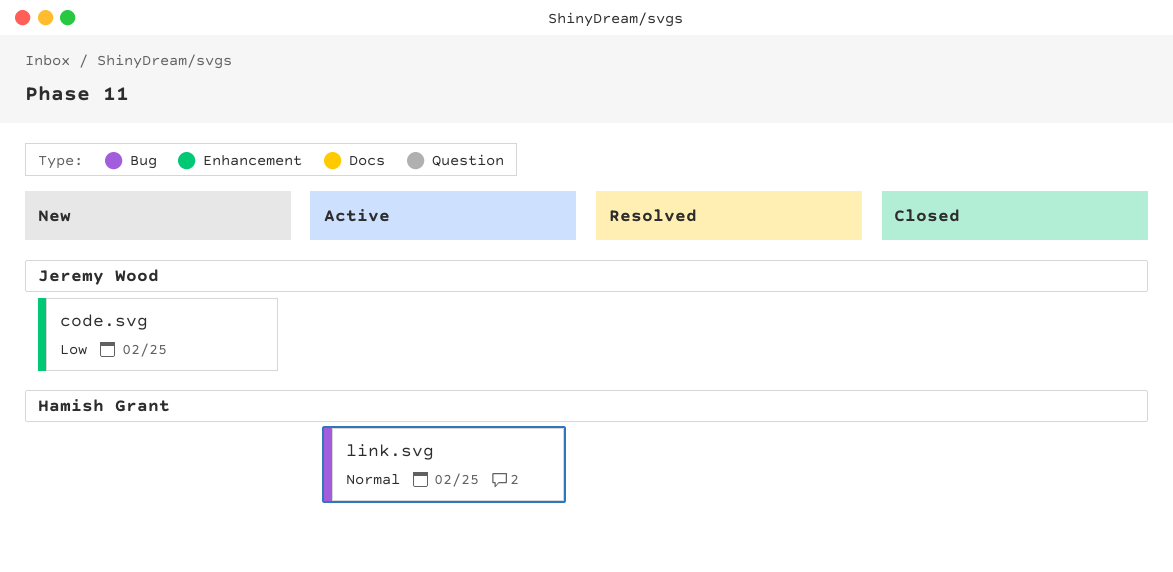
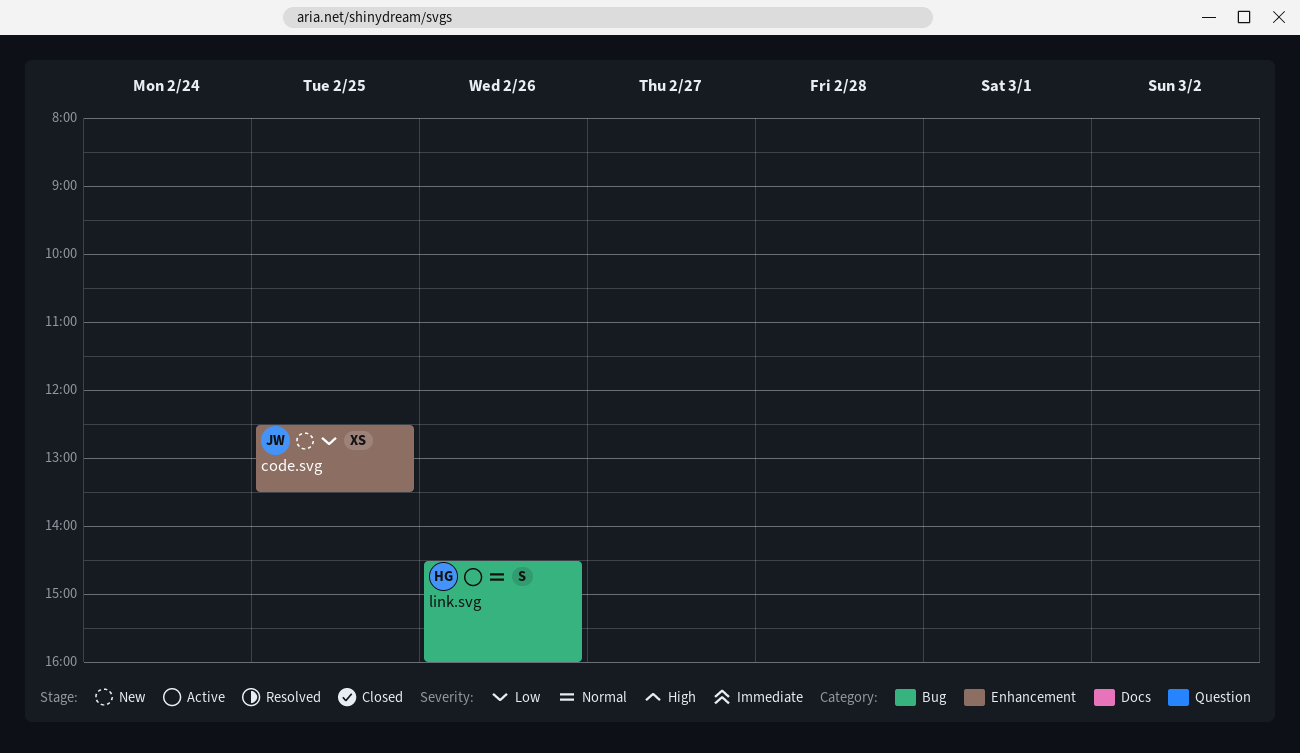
link.svg, day: Feb 25 -> Feb 26

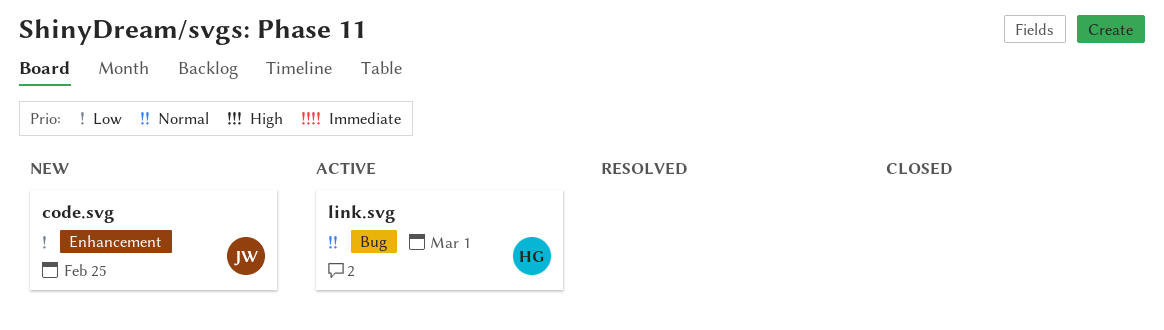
link.svg, day: Feb 26 -> Mar 1

